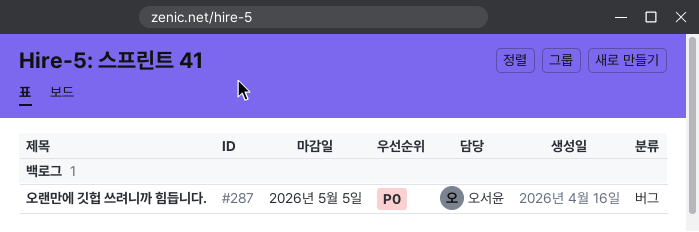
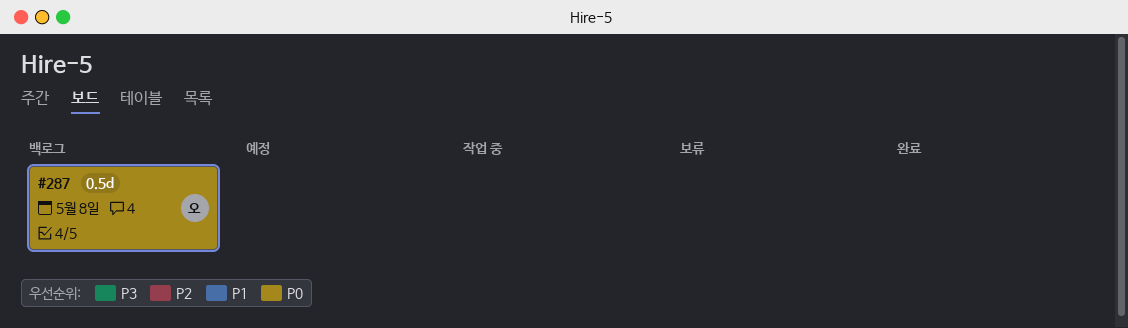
#287, due: May 5 -> May 8

